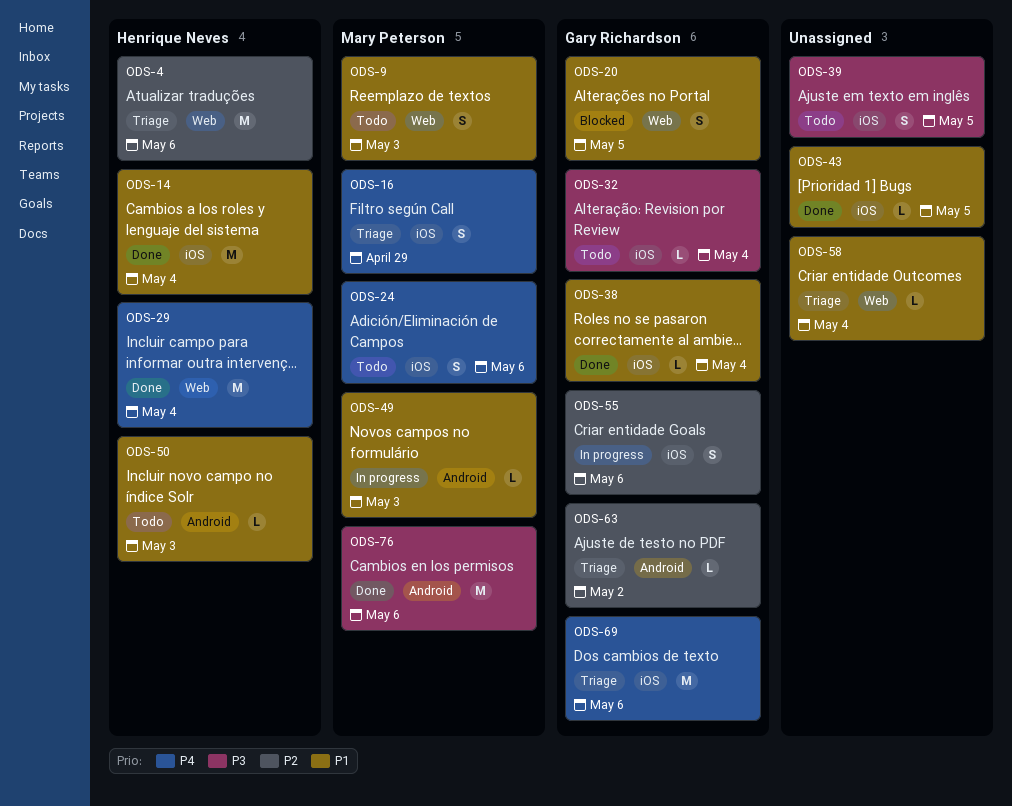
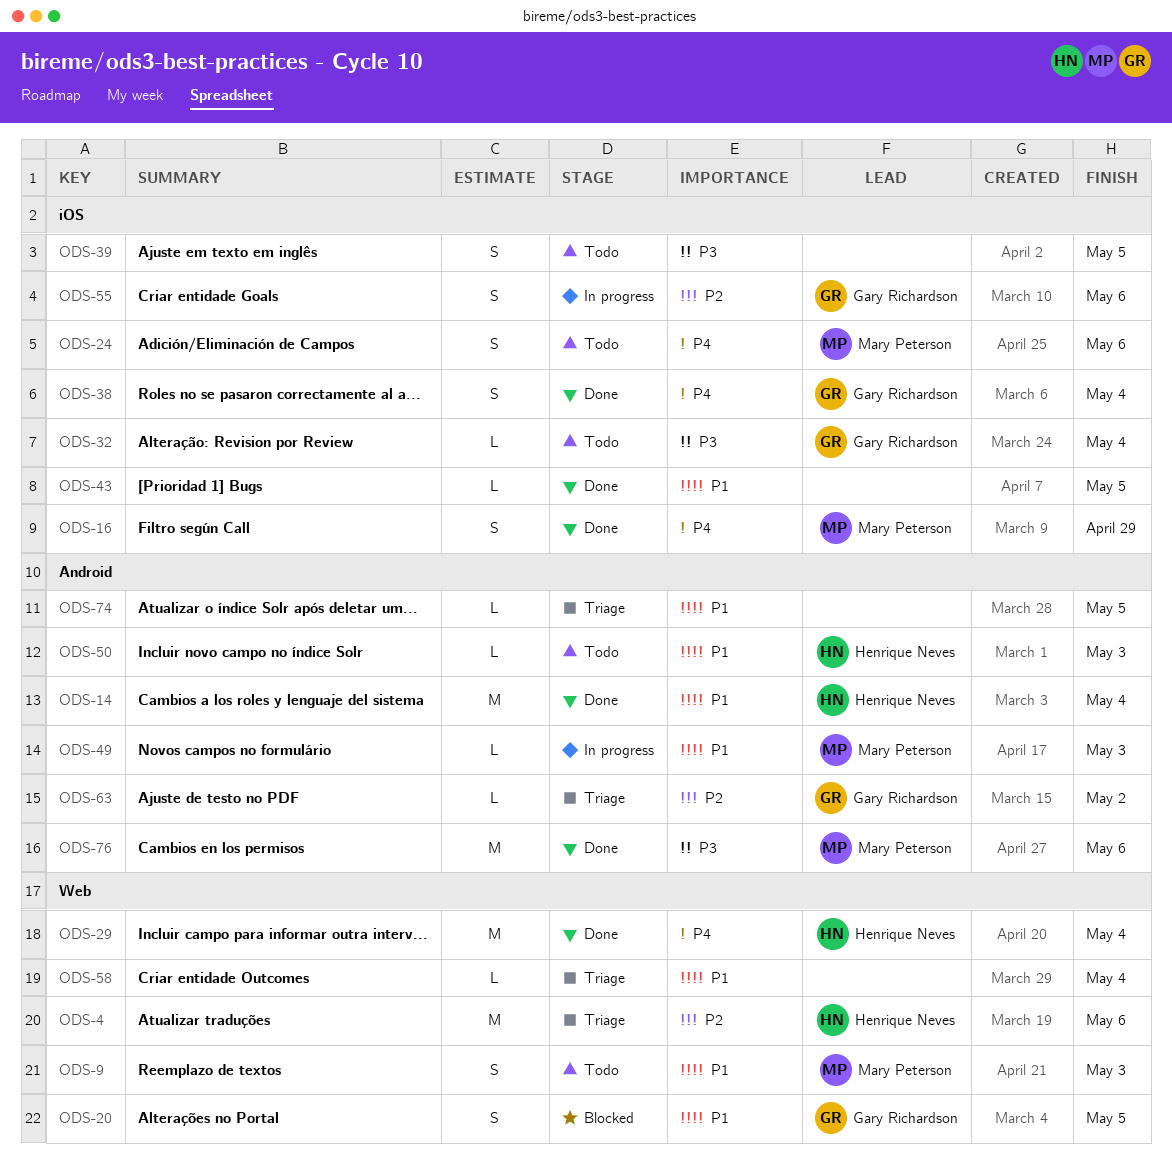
ODS-14, label: iOS -> Android
ODS-16, status: Triage -> Done
ODS-38, priority: P1 -> P4
ODS-38, estimate: L -> S
ODS-69: present -> none
ODS-74: none -> present

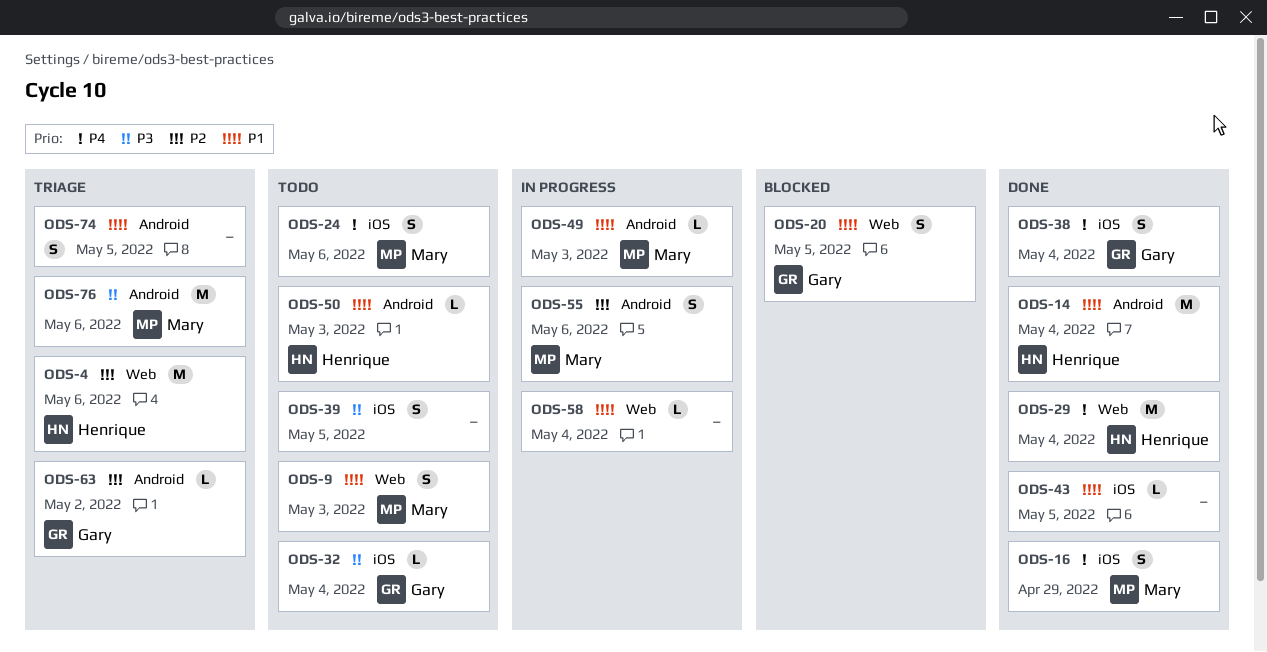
ODS-55, owner: Gary Richardson -> Mary Peterson
ODS-55, label: iOS -> Android
ODS-58, status: Triage -> In progress
ODS-74, estimate: L -> S
ODS-76, status: Done -> Triage

